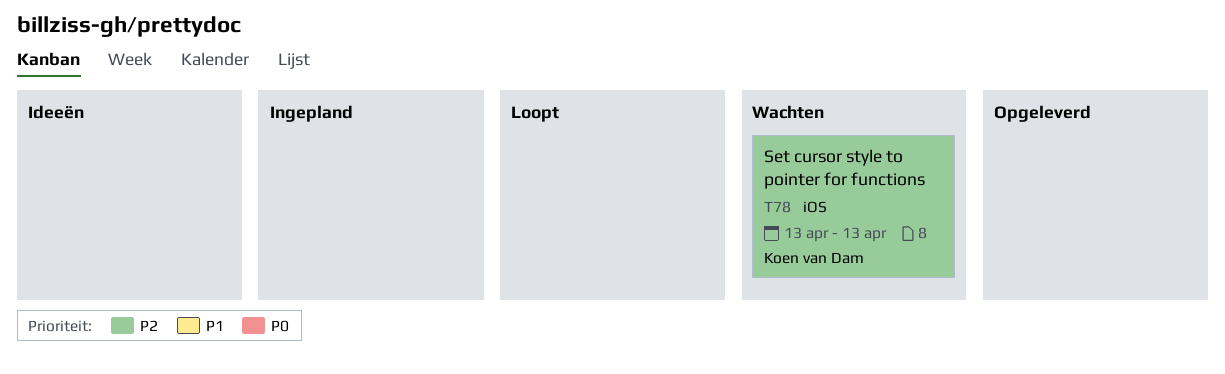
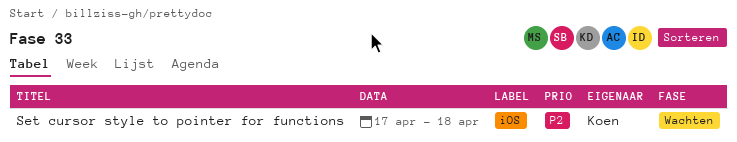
Set cursor style to pointer for functions, start: Apr 13 -> Apr 17
Set cursor style to pointer for functions, due: Apr 13 -> Apr 18

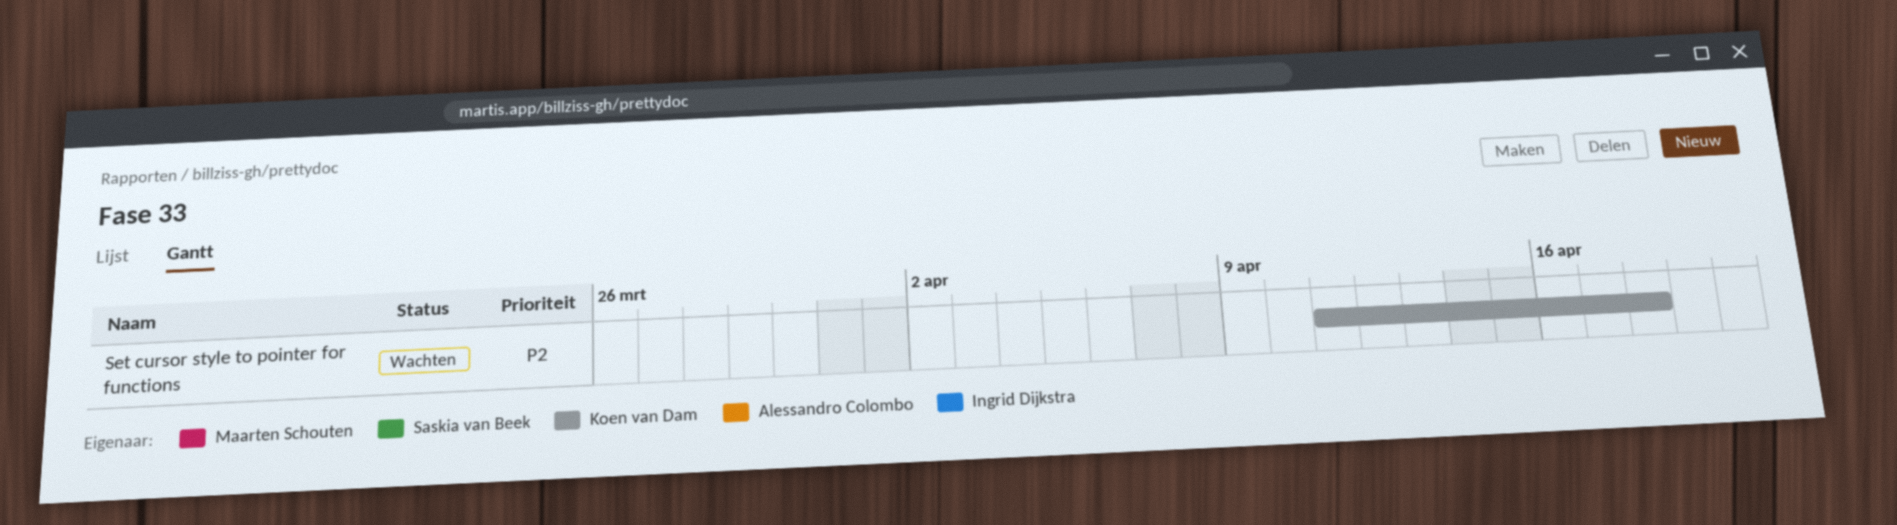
Set cursor style to pointer for functions, start: Apr 17 -> Apr 11

